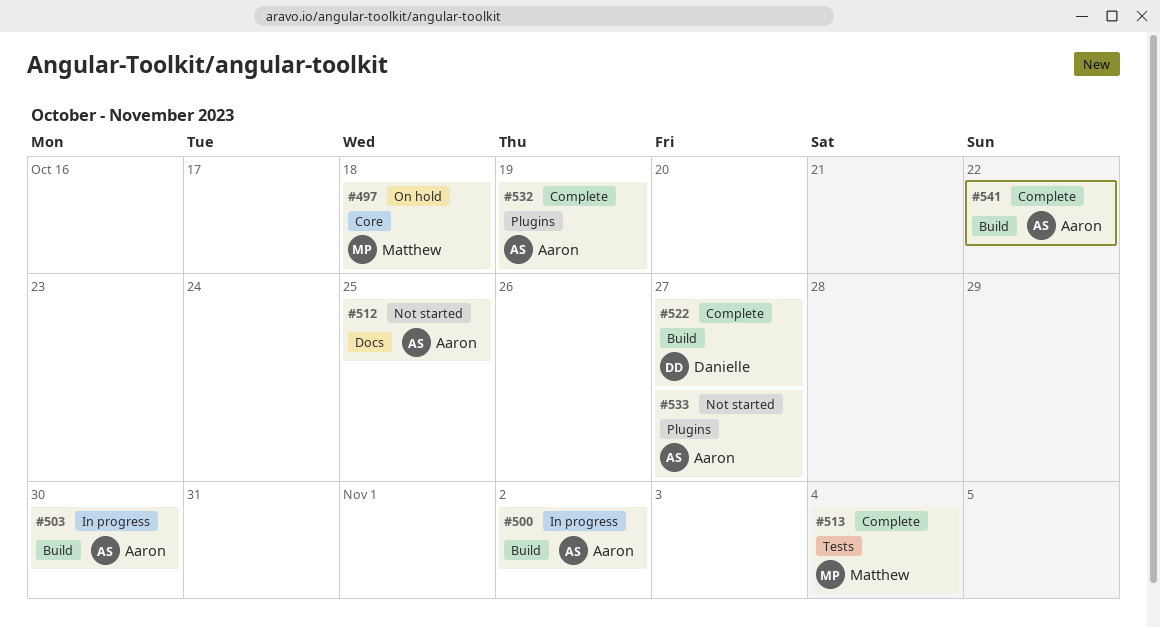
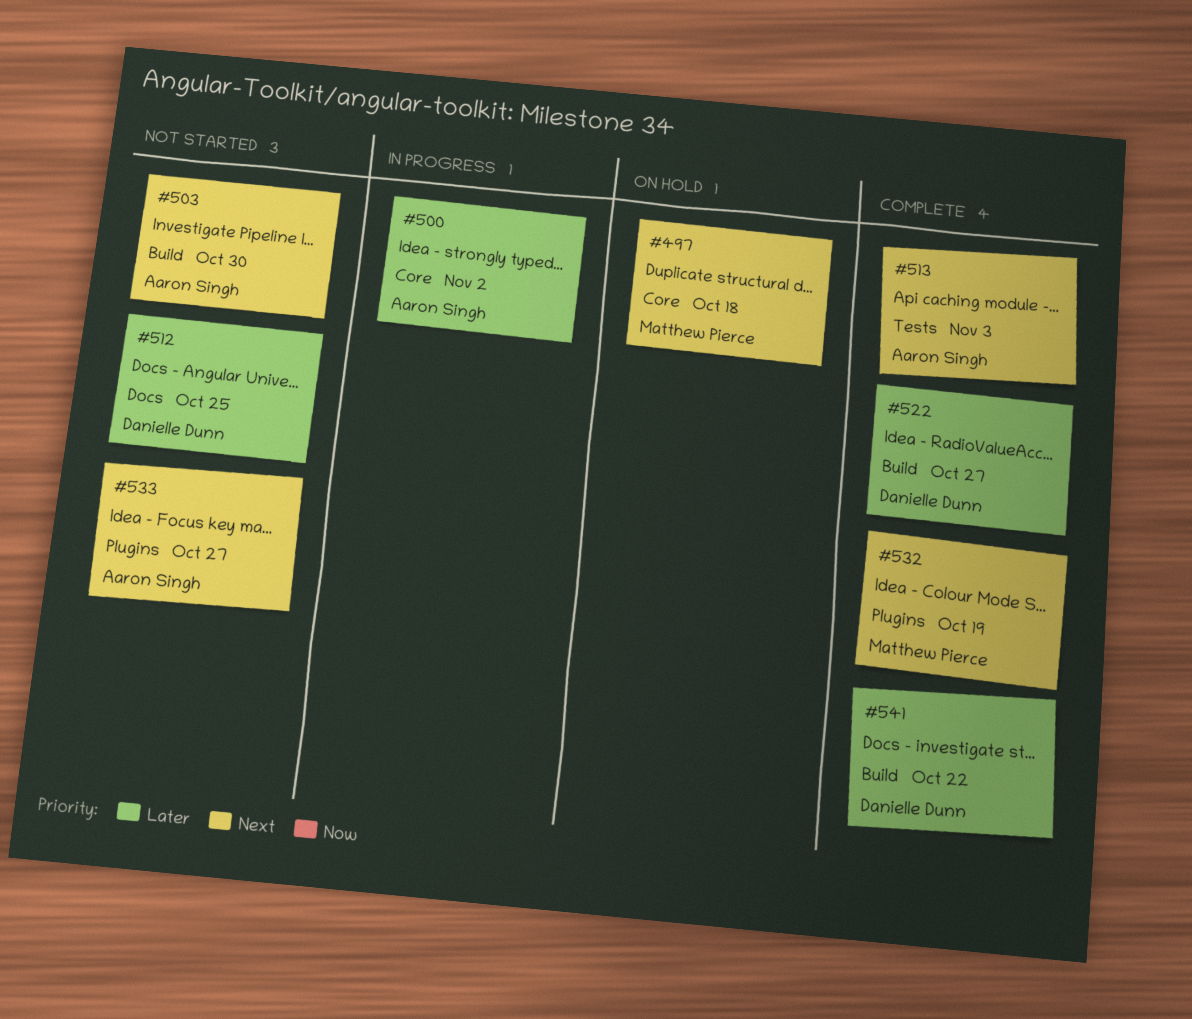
#500, label: Build -> Core
#503, status: In progress -> Not started
#512, owner: Aaron Singh -> Danielle Dunn
#513, owner: Matthew Pierce -> Aaron Singh
#513, due: Nov 4 -> Nov 3
#532, owner: Aaron Singh -> Matthew Pierce
#541, owner: Aaron Singh -> Danielle Dunn

